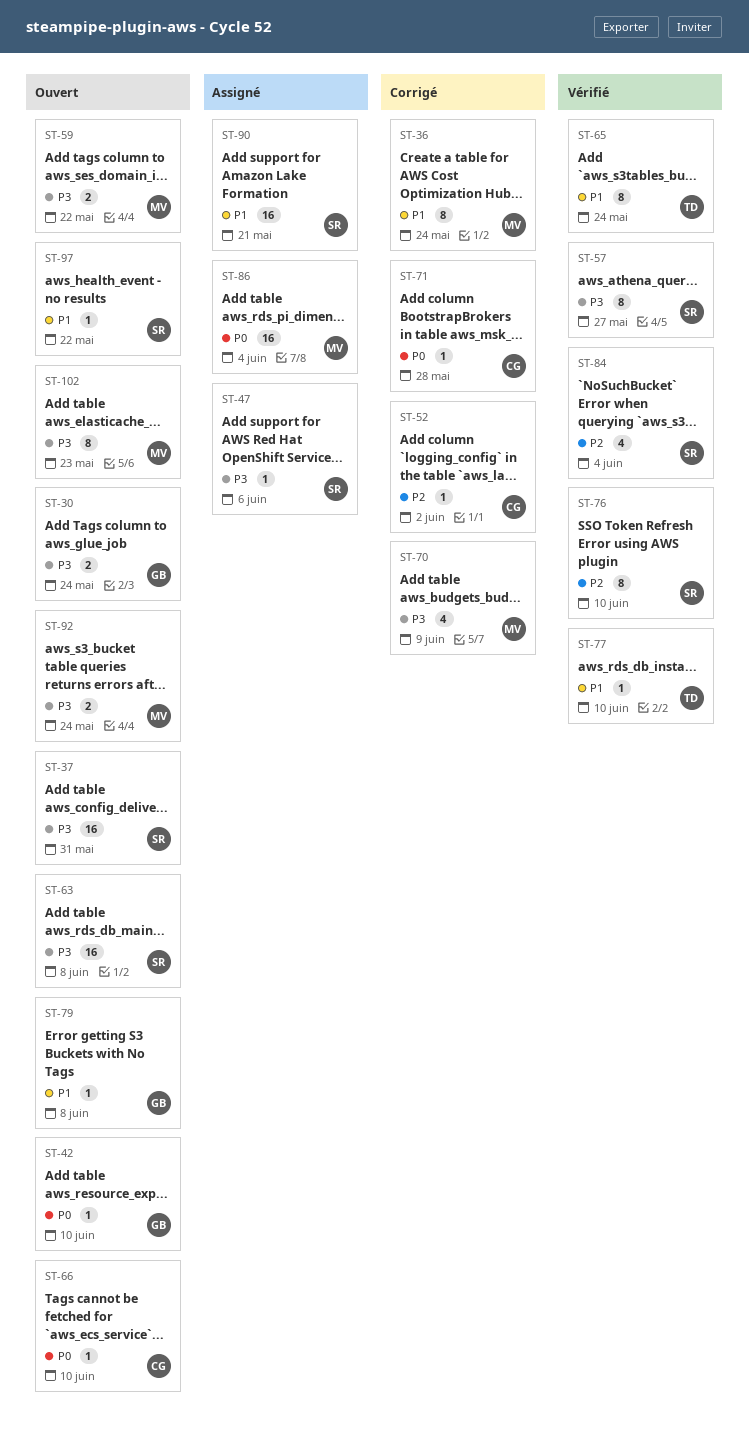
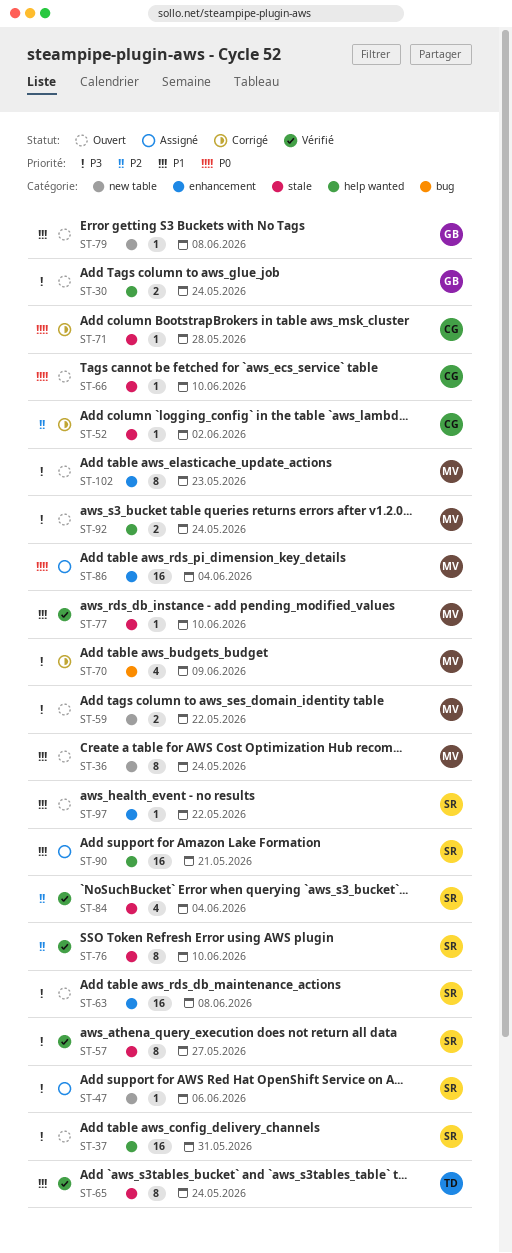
ST-36, status: Corrigé -> Ouvert
ST-42: present -> none
ST-77, owner: TD -> MV

